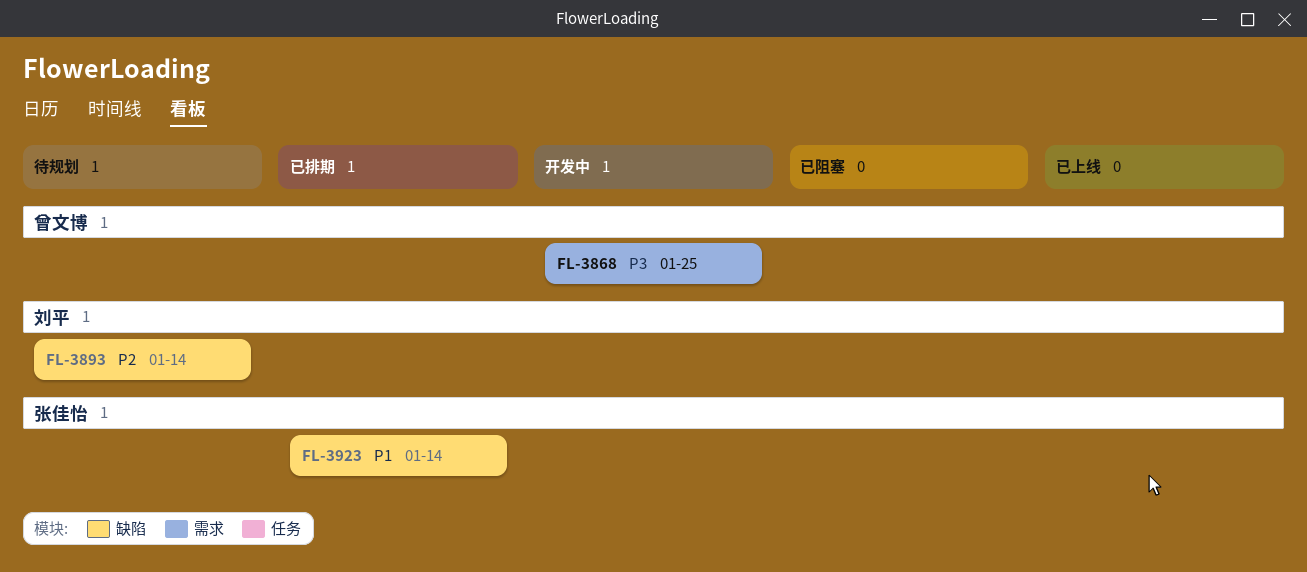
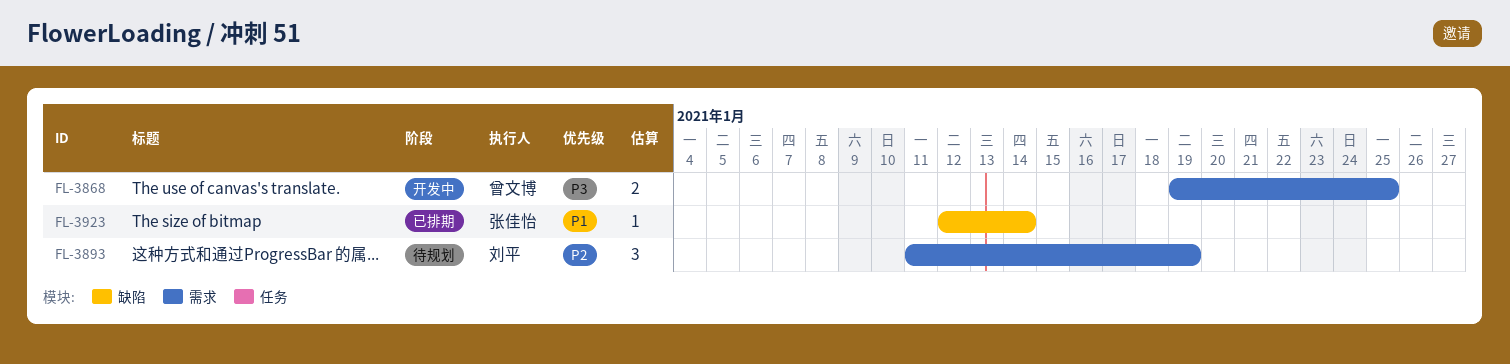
FL-3893, label: 缺陷 -> 需求
FL-3893, due: Jan 14 -> Jan 19

